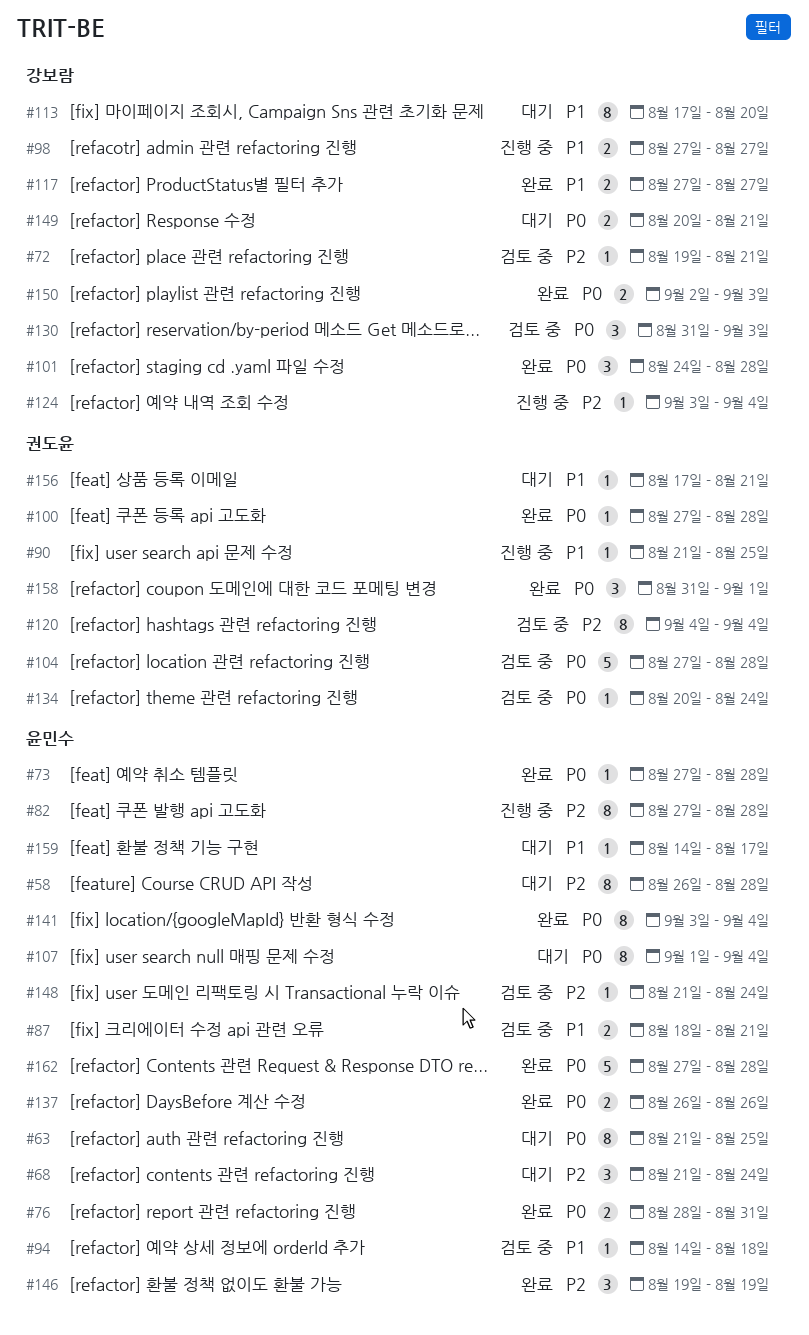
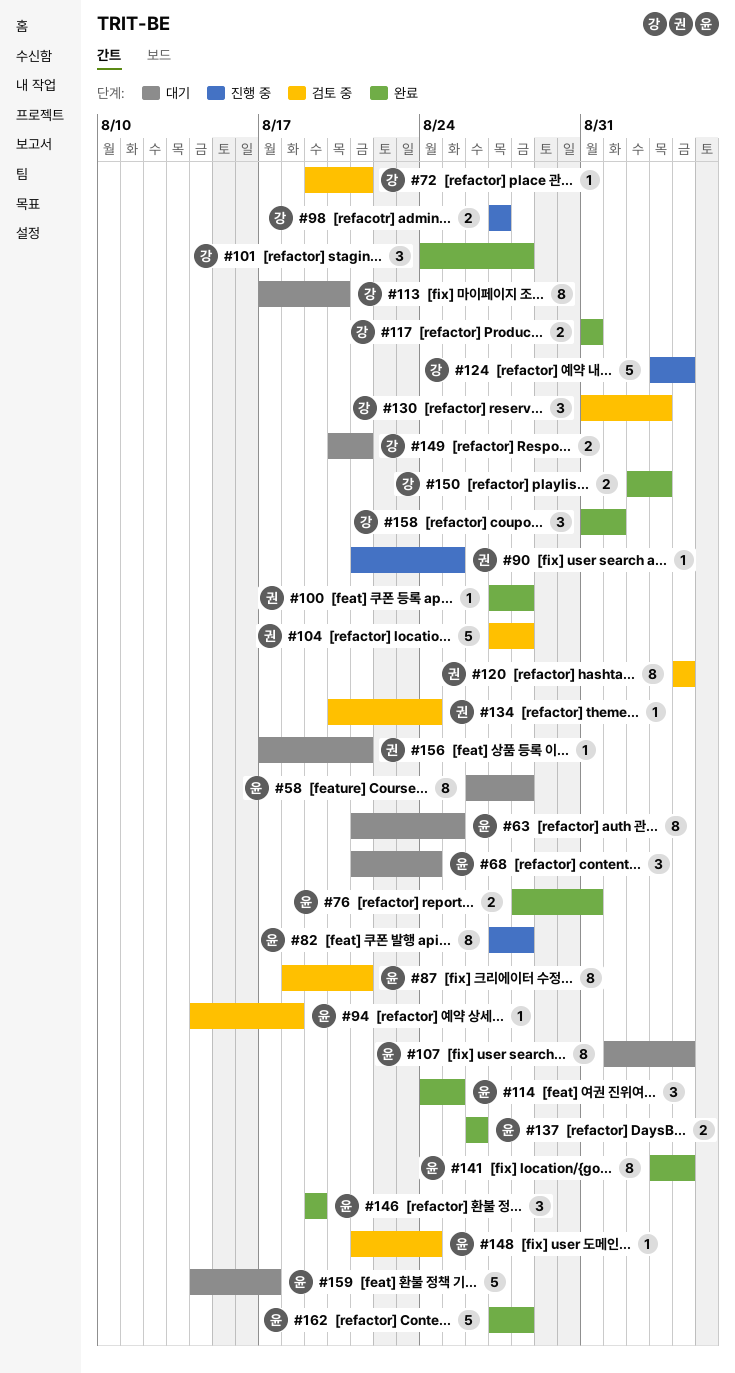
#73: present -> none
#87, estimate: 2 -> 8
#114: none -> present
#117, start: Aug 27 -> Aug 31
#117, due: Aug 27 -> Aug 31
#124, estimate: 1 -> 5
#158, owner: 권도윤 -> 강보람
#159, estimate: 1 -> 5

